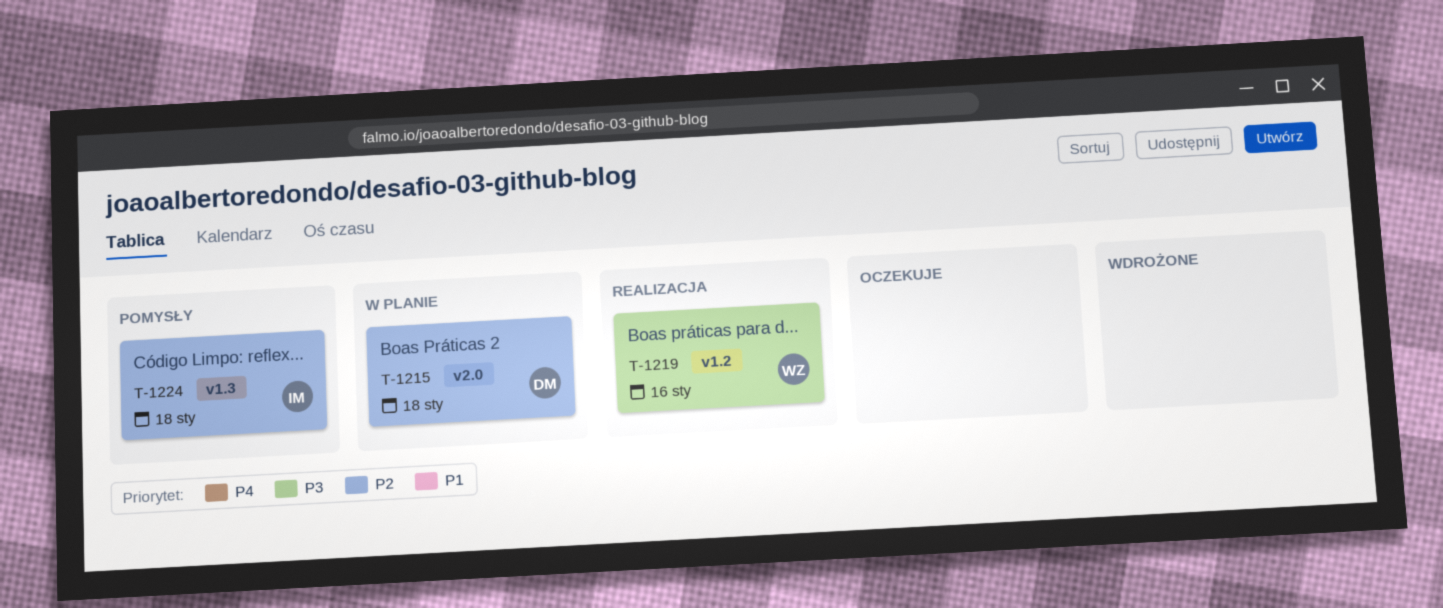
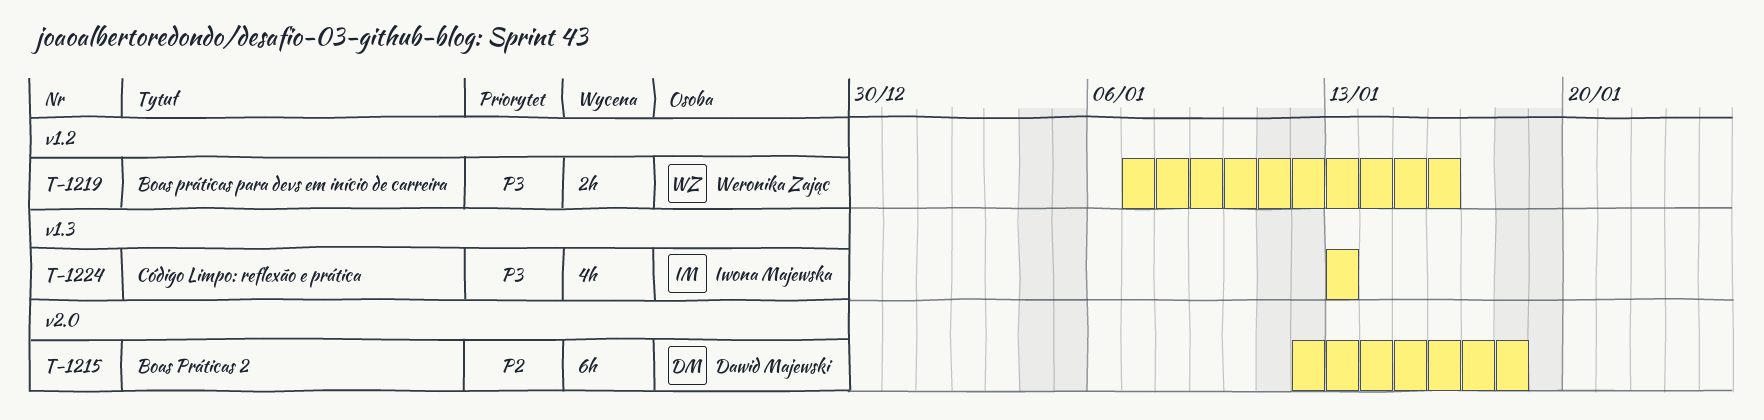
T-1224, priority: P2 -> P3
T-1224, due: Jan 18 -> Jan 13

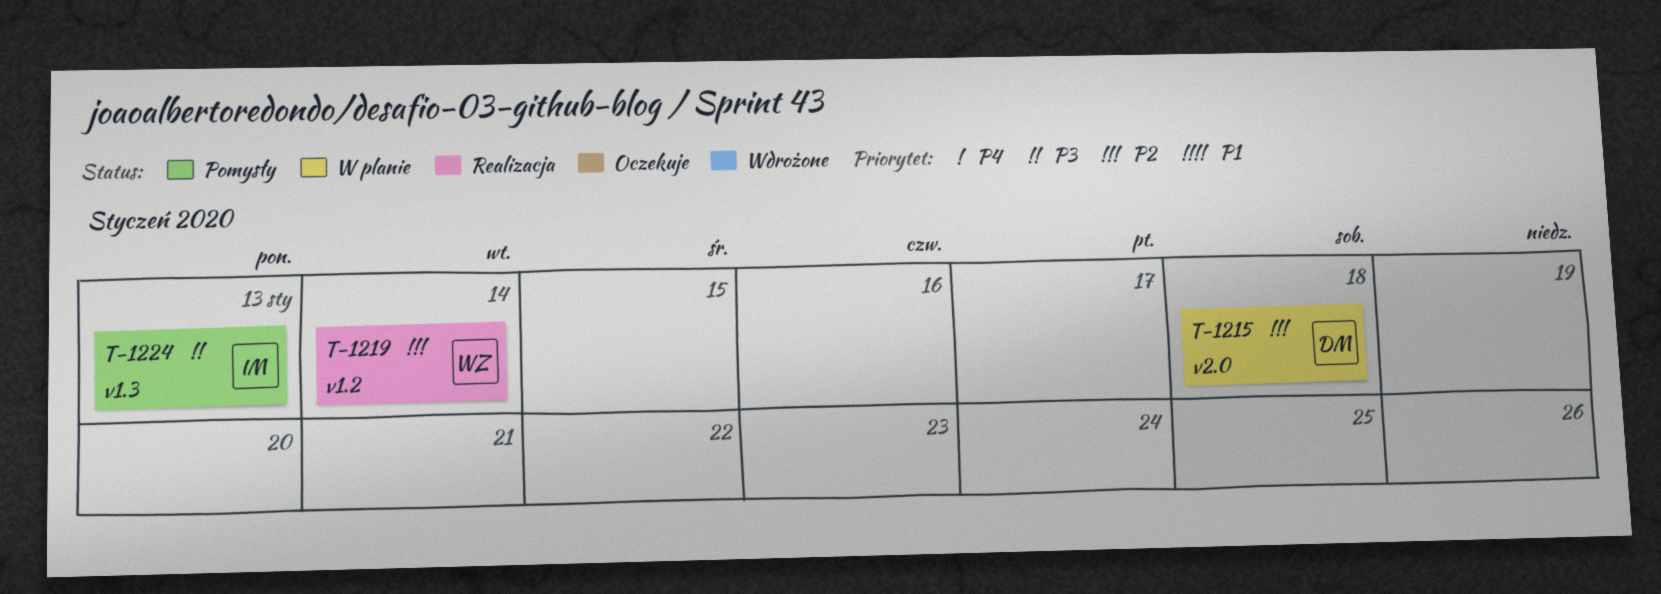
T-1219, priority: P3 -> P2
T-1219, due: Jan 16 -> Jan 14

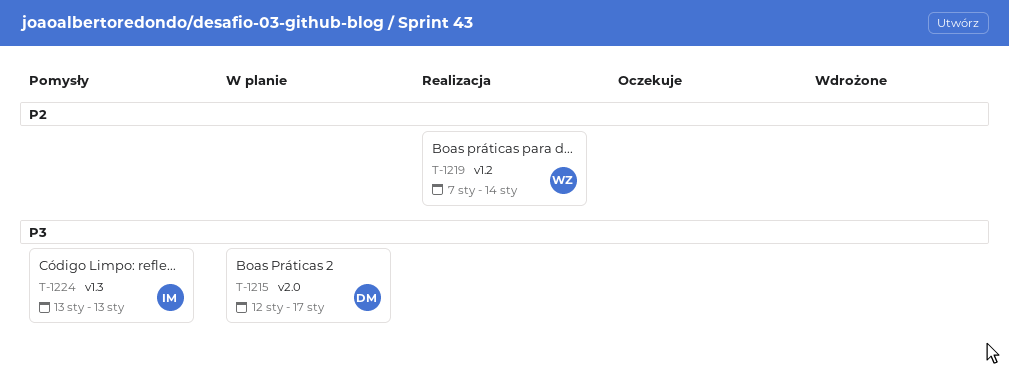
T-1215, priority: P2 -> P3
T-1215, due: Jan 18 -> Jan 17

